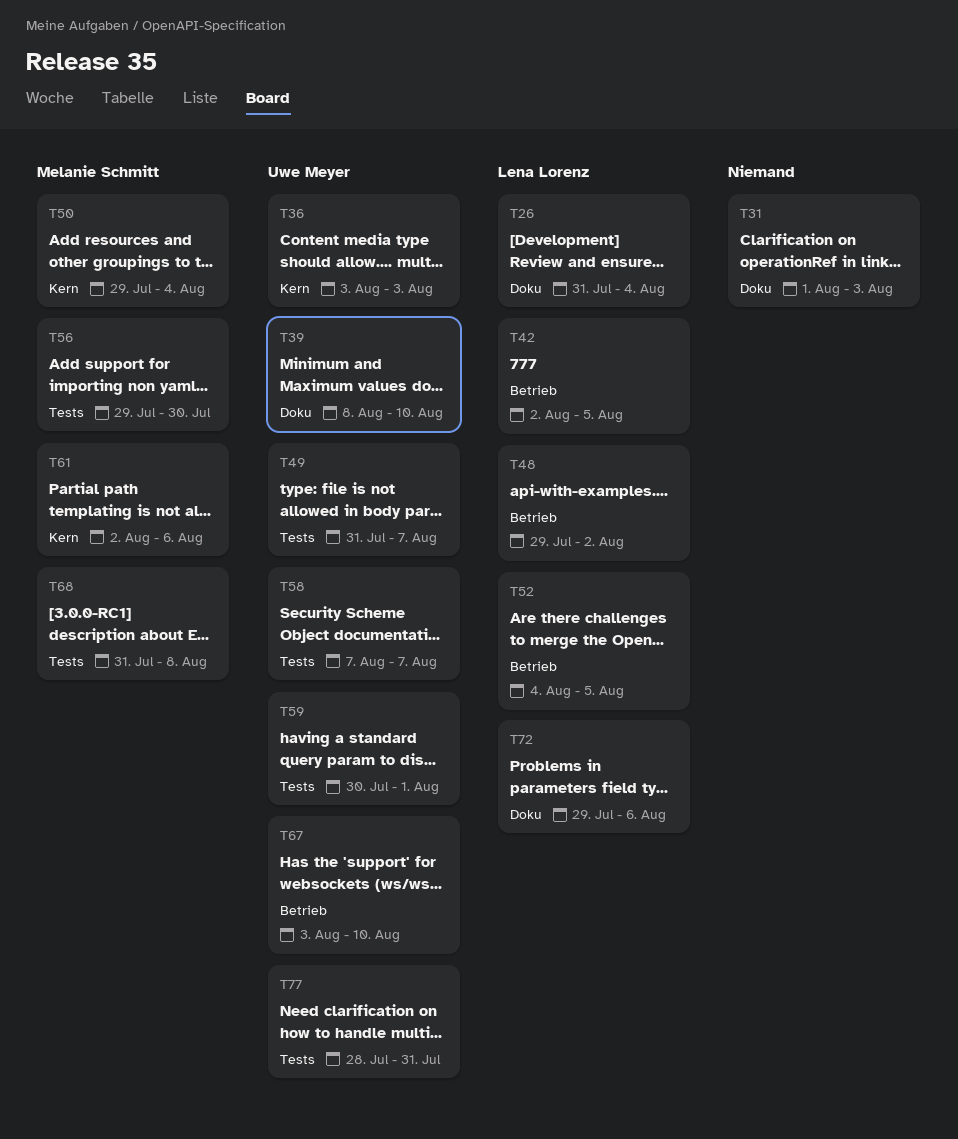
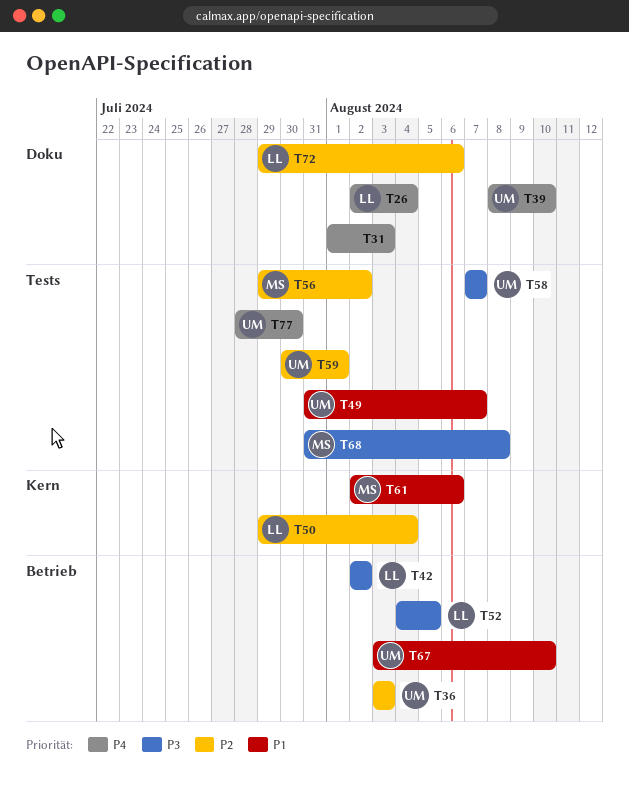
T26, start: Jul 31 -> Aug 2
T36, label: Kern -> Betrieb
T42, due: Aug 5 -> Aug 2
T48: present -> none
T50, owner: Melanie Schmitt -> Lena Lorenz
T56, due: Jul 30 -> Aug 2
T77, due: Jul 31 -> Jul 30

